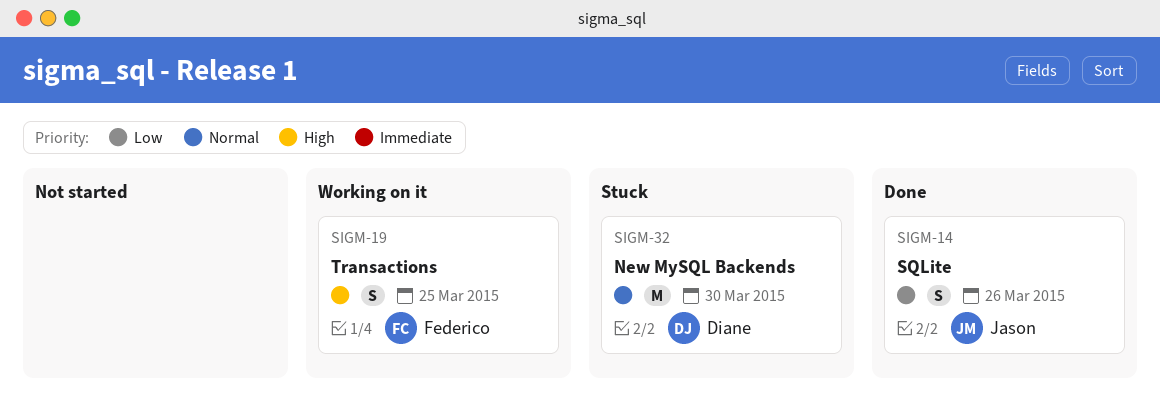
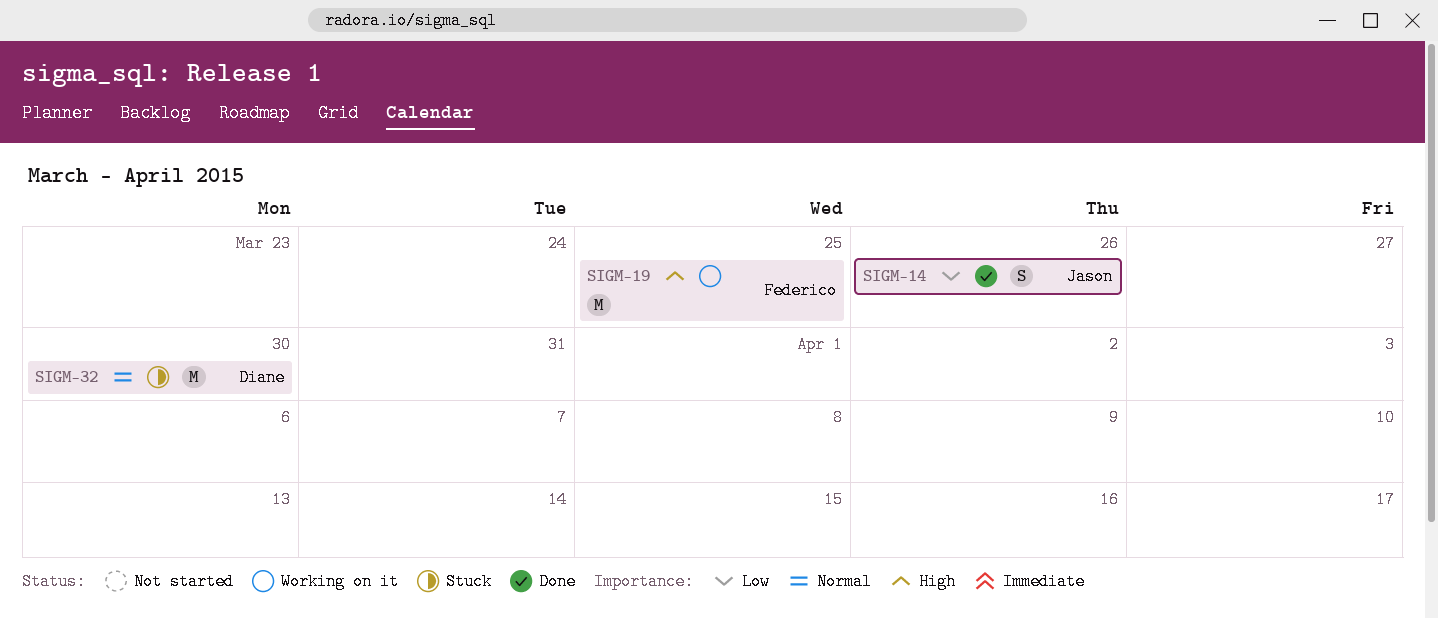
SIGM-19, estimate: S -> M

